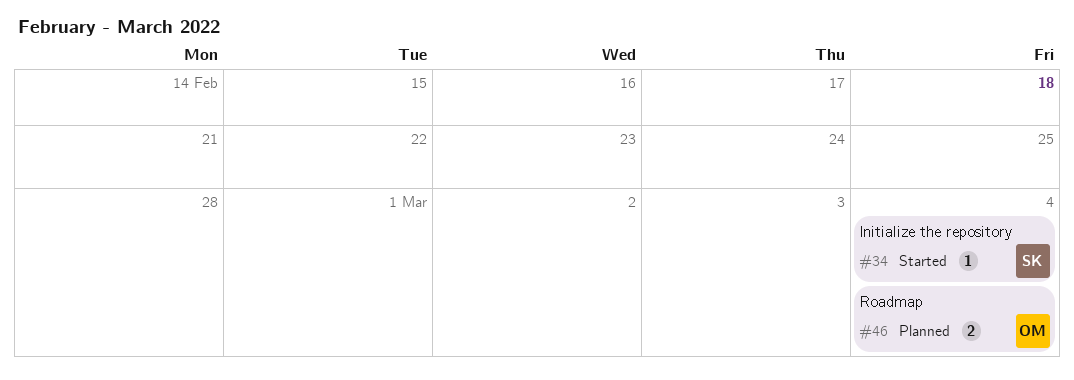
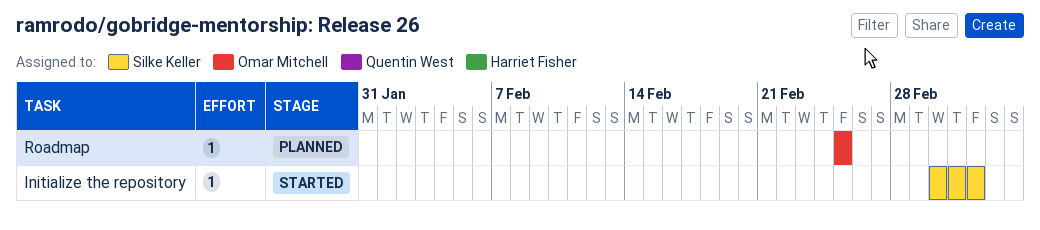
Roadmap, estimate: 2 -> 1
Roadmap, due: Mar 4 -> Feb 25

